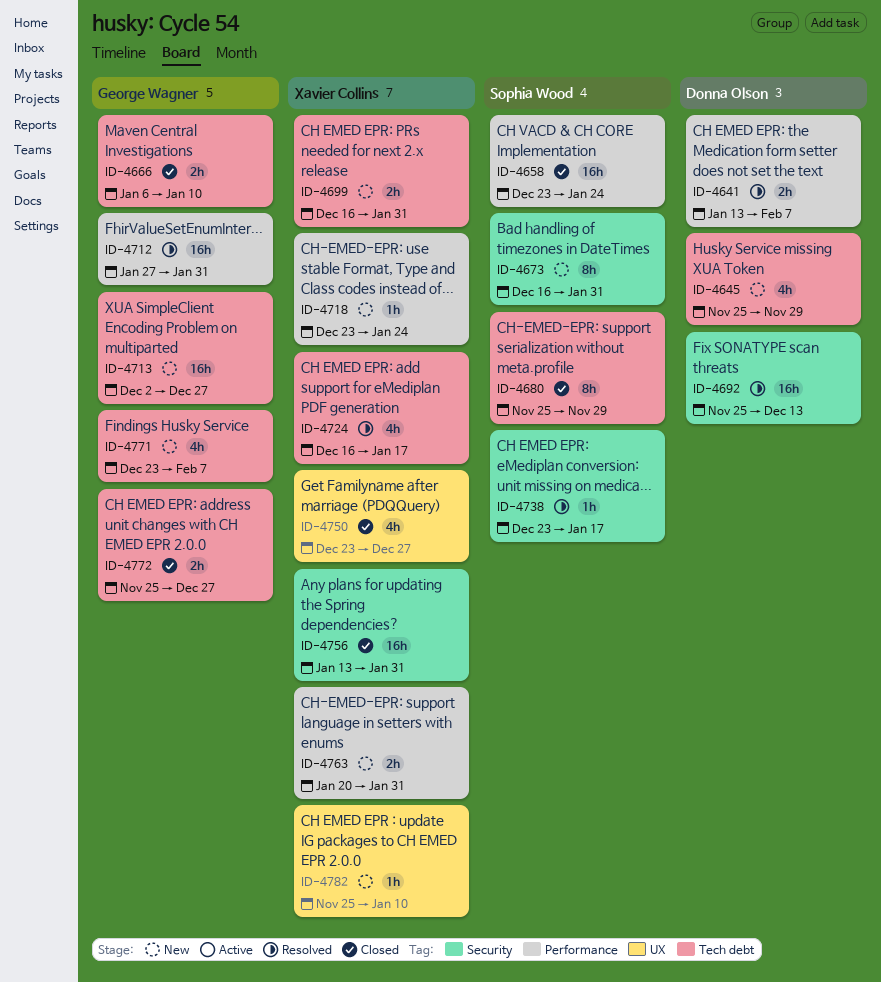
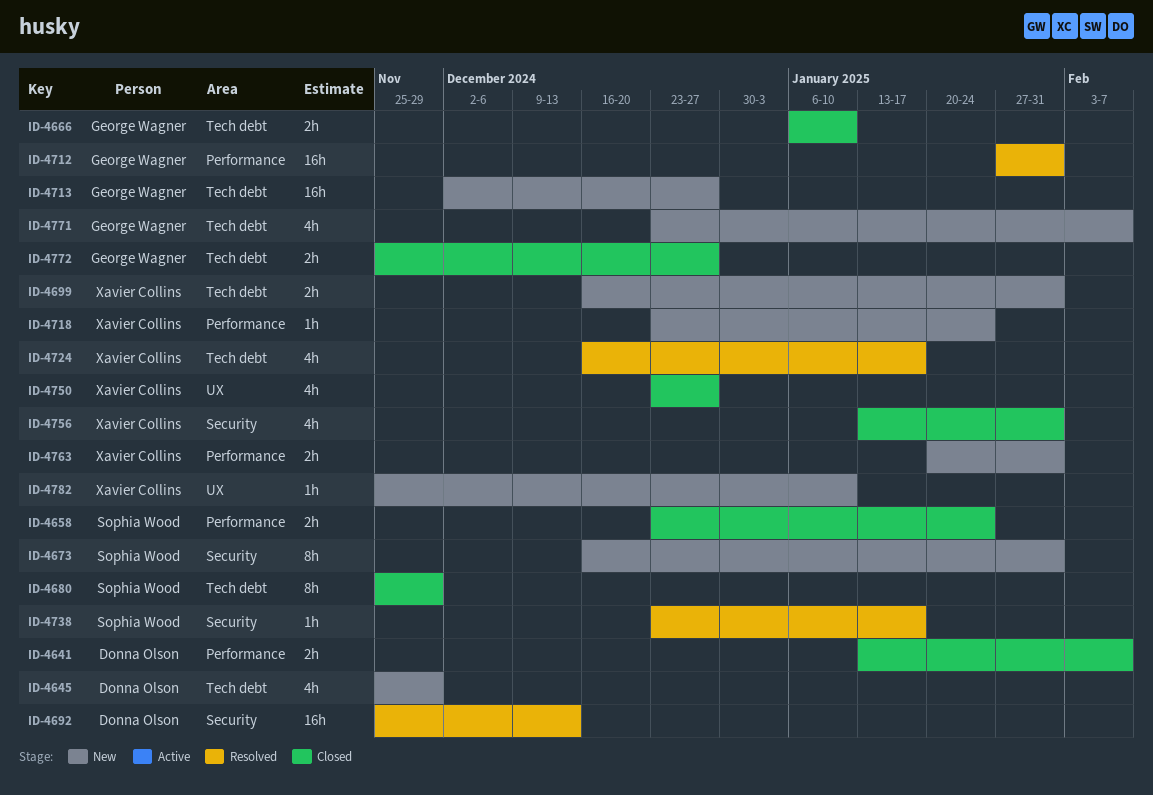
ID-4641, status: Resolved -> Closed
ID-4658, estimate: 16h -> 2h
ID-4756, estimate: 16h -> 4h

